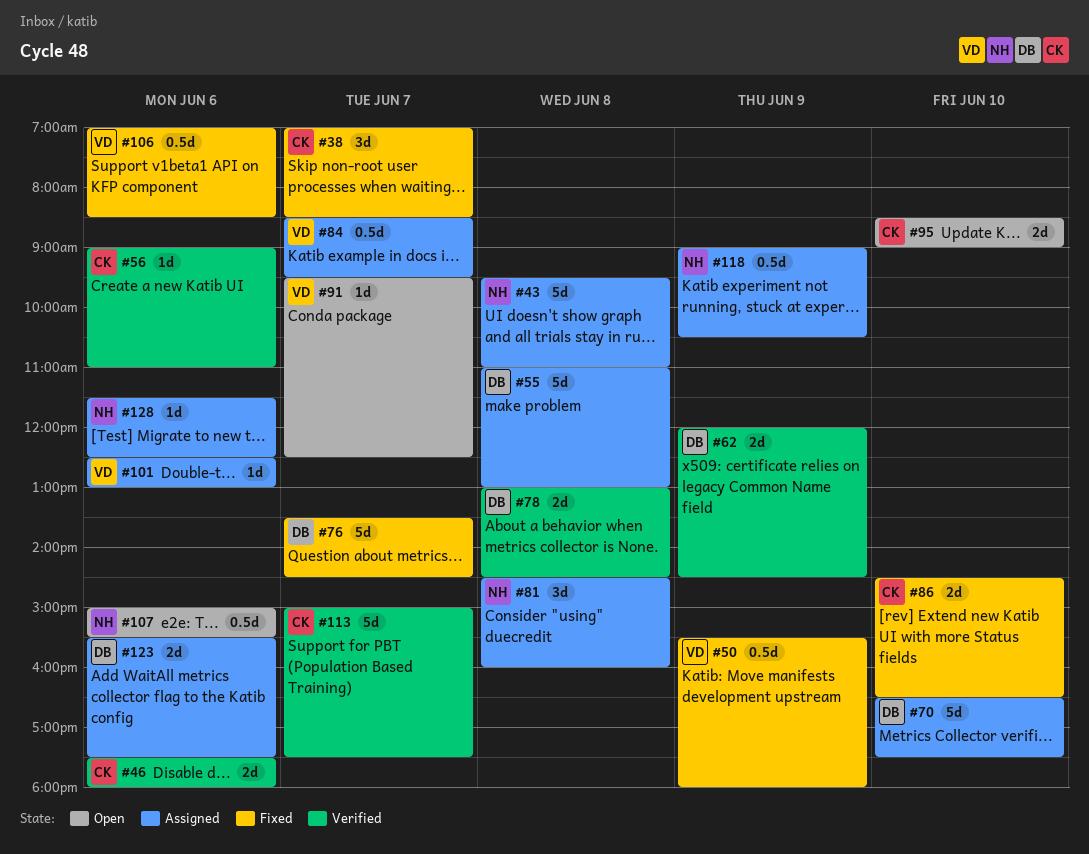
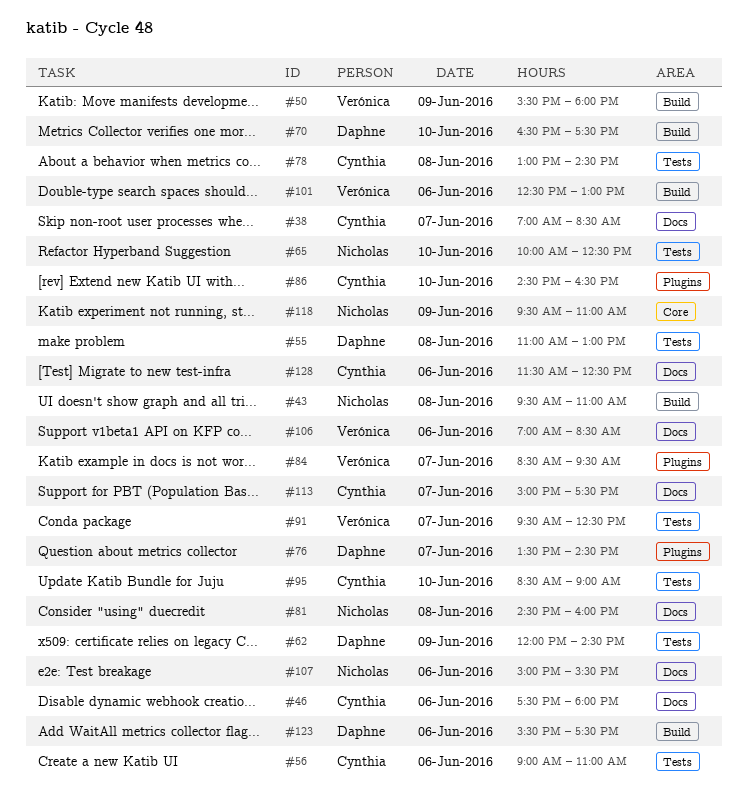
#65: none -> present
#78, owner: Daphne -> Cynthia
#118, begins: 09:00 -> 09:30
#118, ends: 10:30 -> 11:00
#128, owner: Nicholas -> Cynthia

